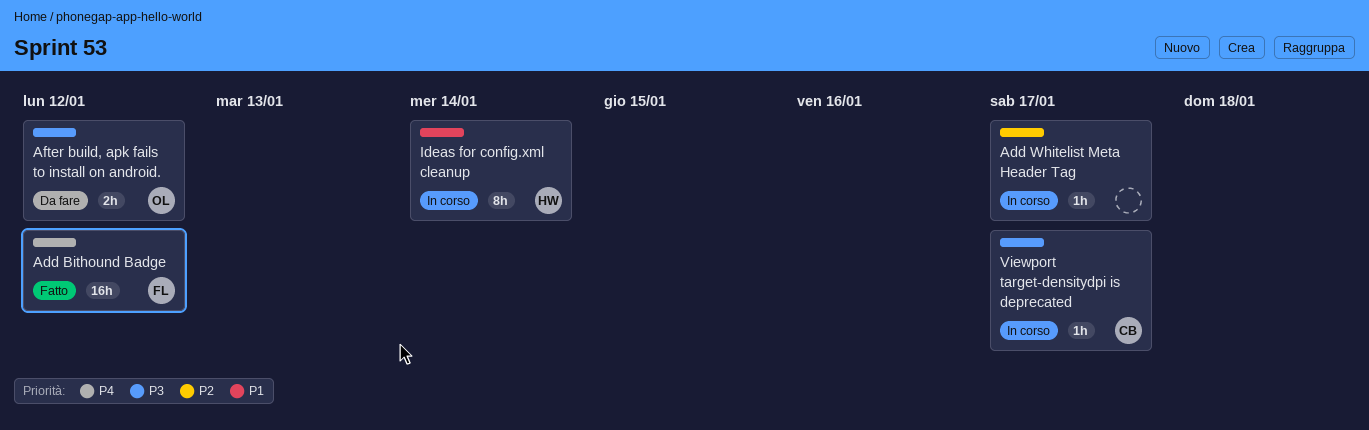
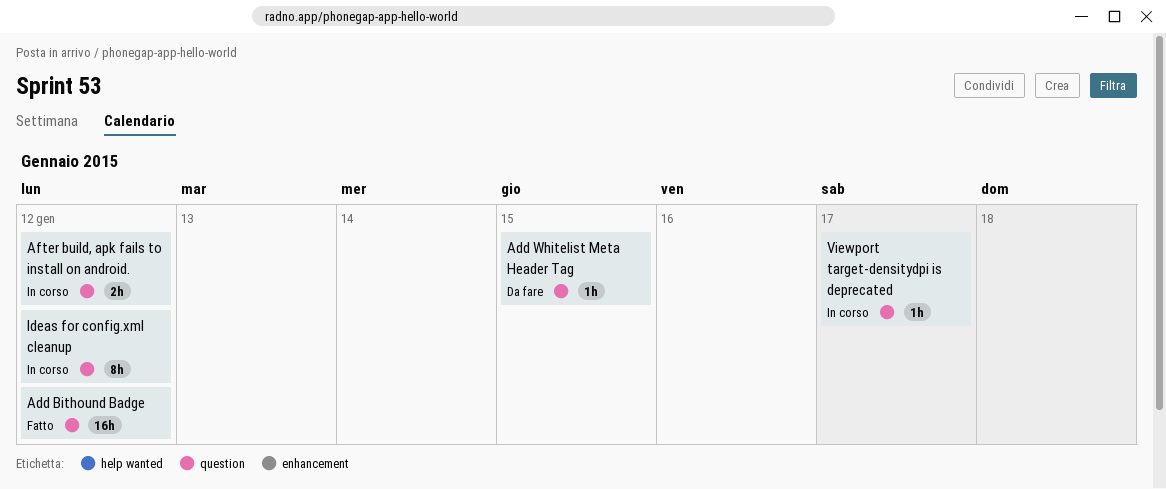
Add Whitelist Meta Header Tag, status: In corso -> Da fare
Add Whitelist Meta Header Tag, due: Jan 17 -> Jan 15
After build, apk fails to install on android., status: Da fare -> In corso
Ideas for config.xml cleanup, due: Jan 14 -> Jan 12

